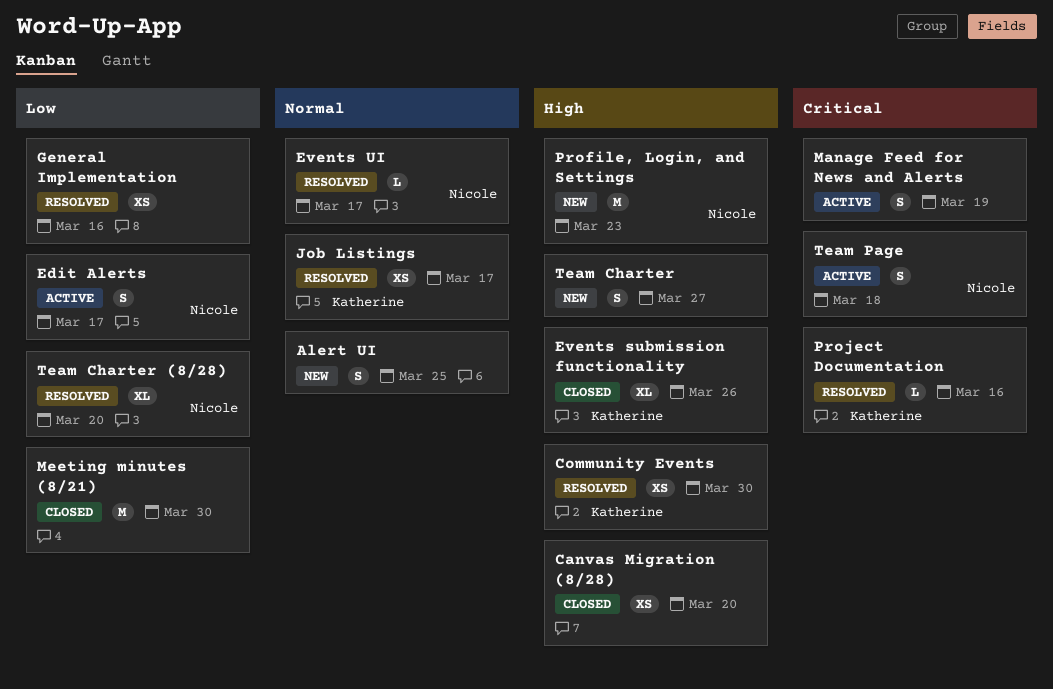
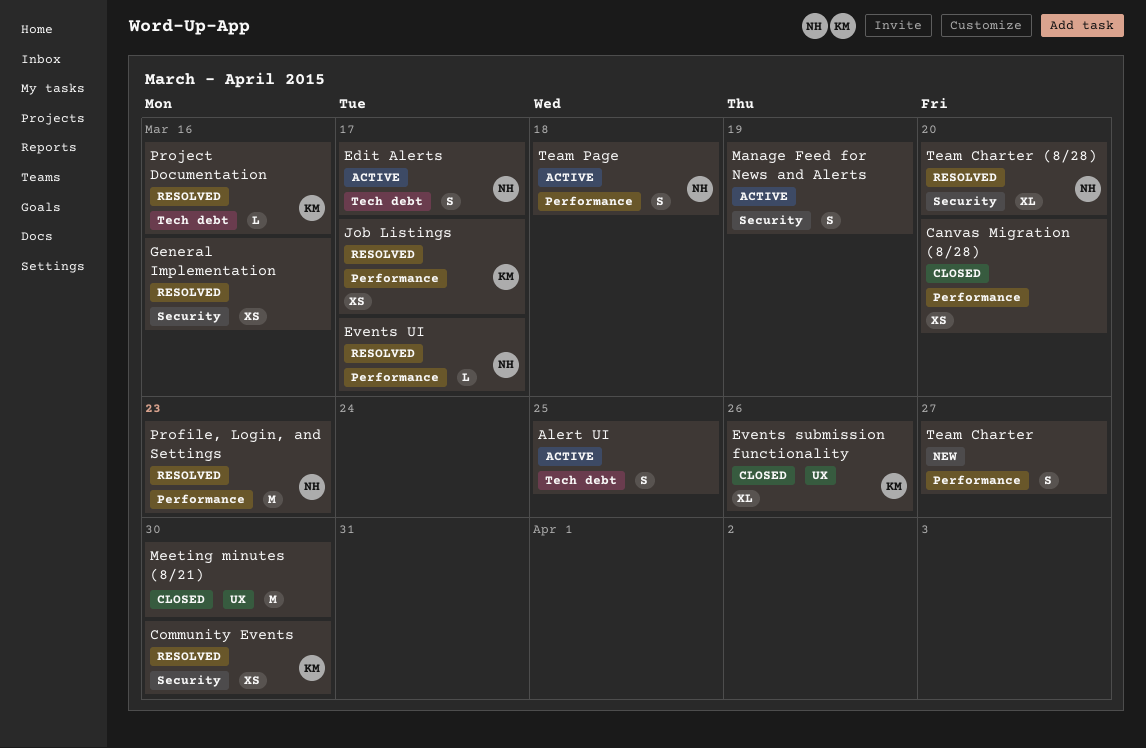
Alert UI, status: New -> Active
Profile, Login, and Settings, status: New -> Resolved

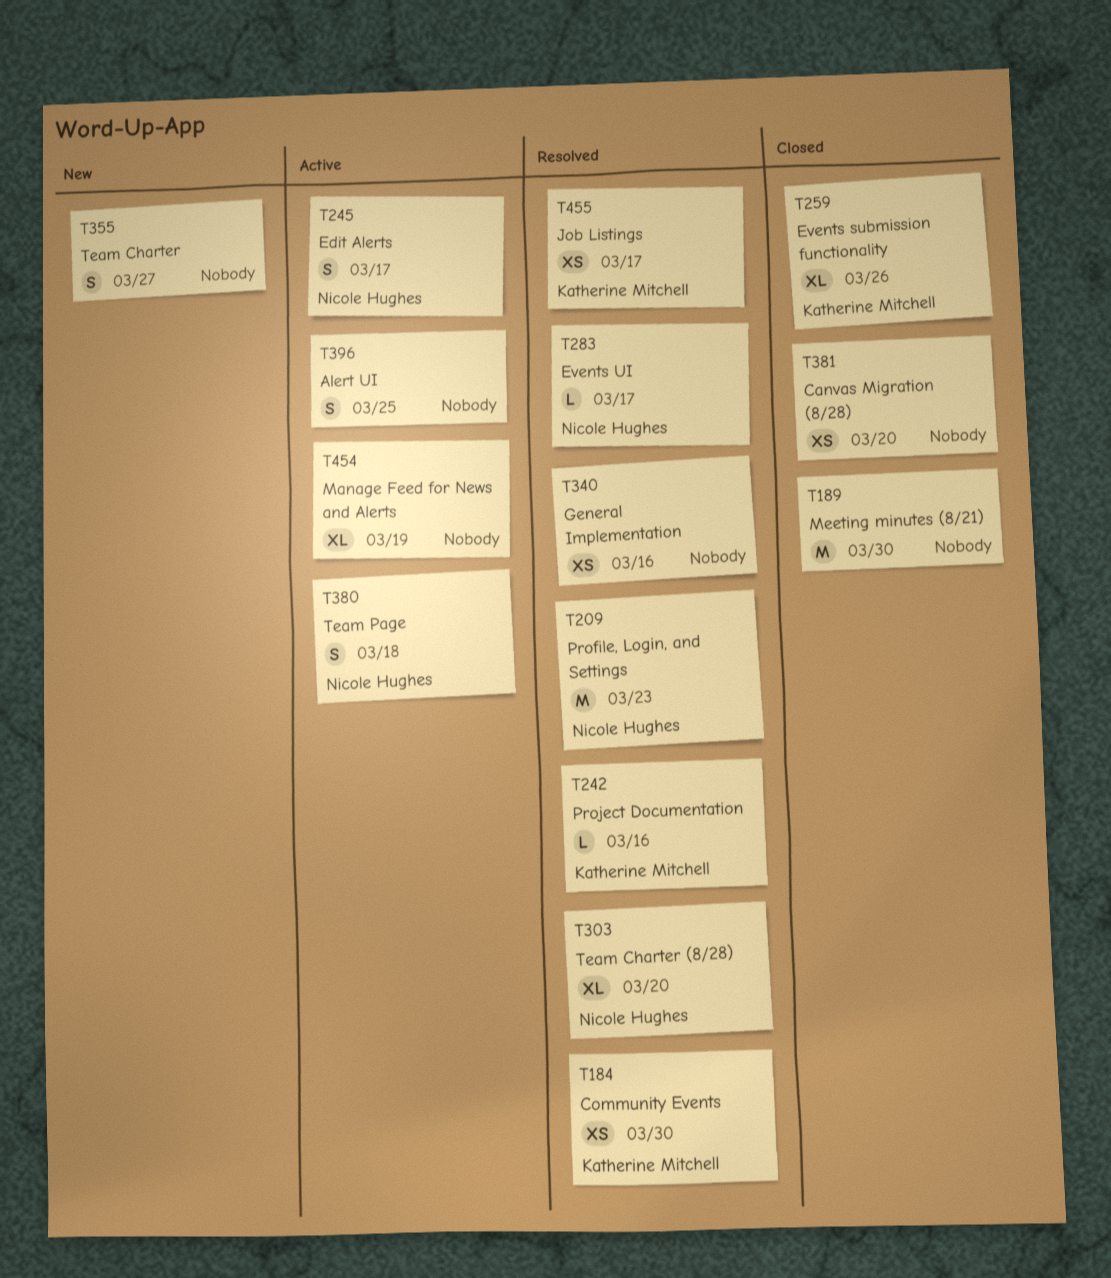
Manage Feed for News and Alerts, estimate: S -> XL

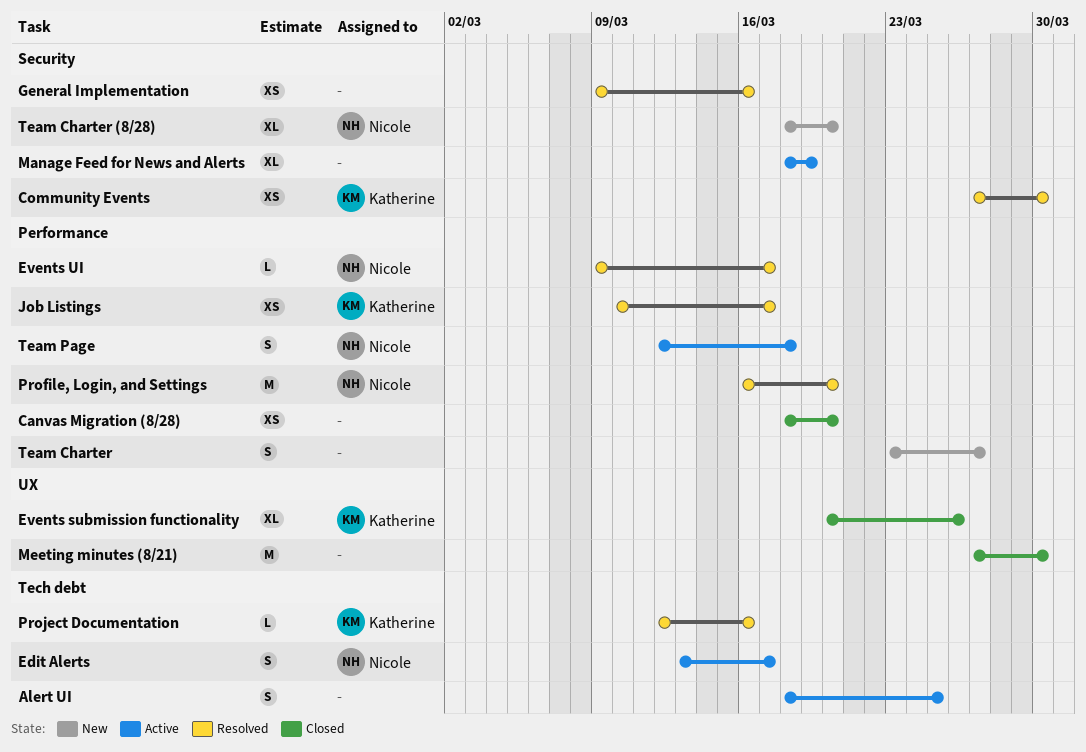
Profile, Login, and Settings, due: Mar 23 -> Mar 20
Team Charter (8/28), status: Resolved -> New

